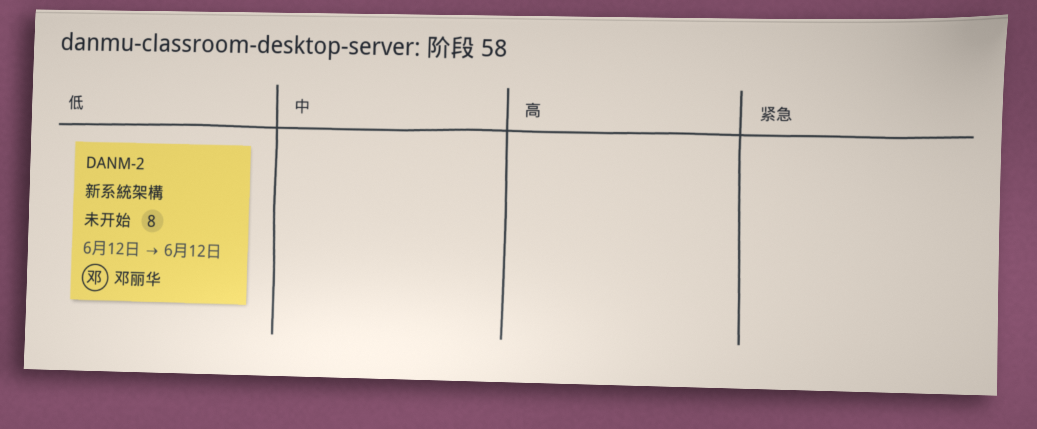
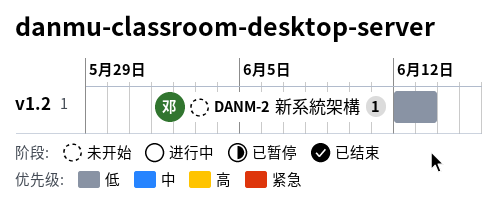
DANM-2, estimate: 8 -> 1
DANM-2, due: Jun 12 -> Jun 13

